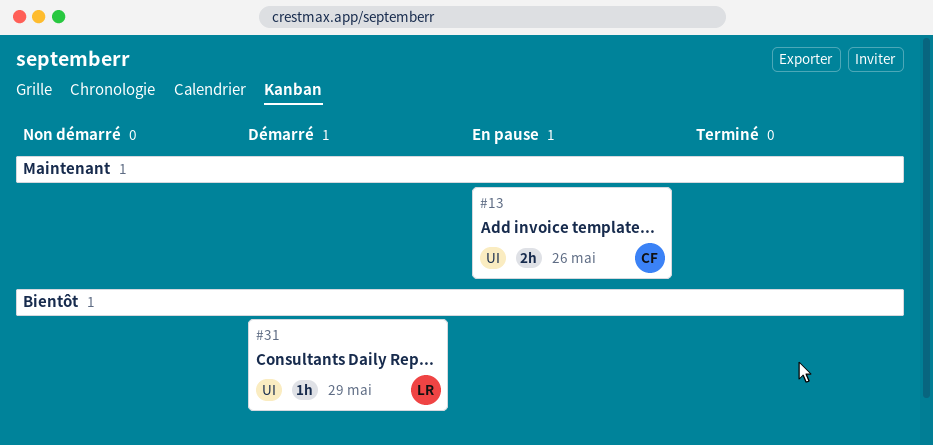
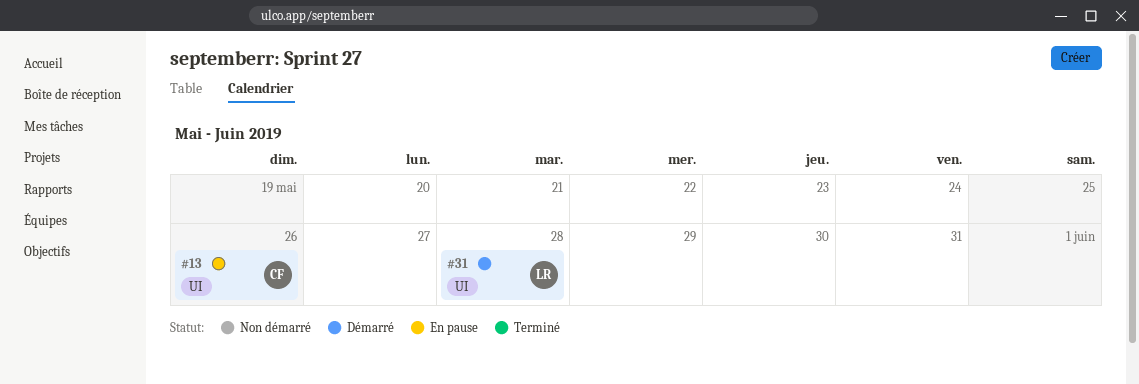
#31, due: May 29 -> May 28

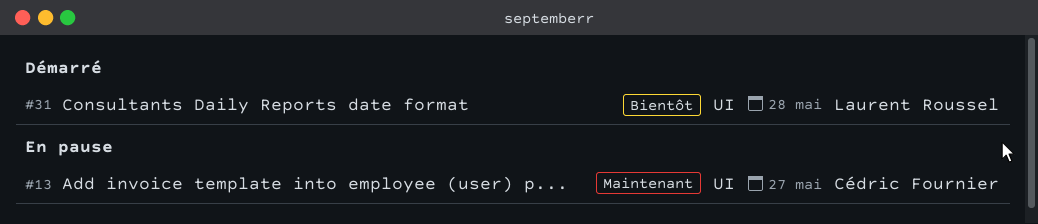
#13, due: May 26 -> May 27

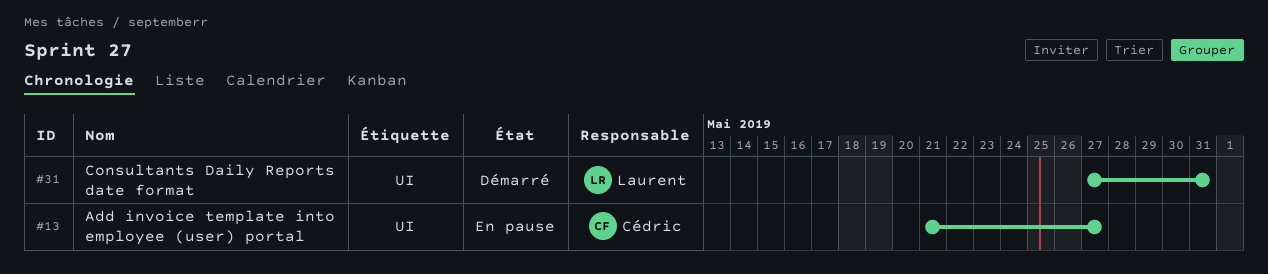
#31, due: May 28 -> May 31

